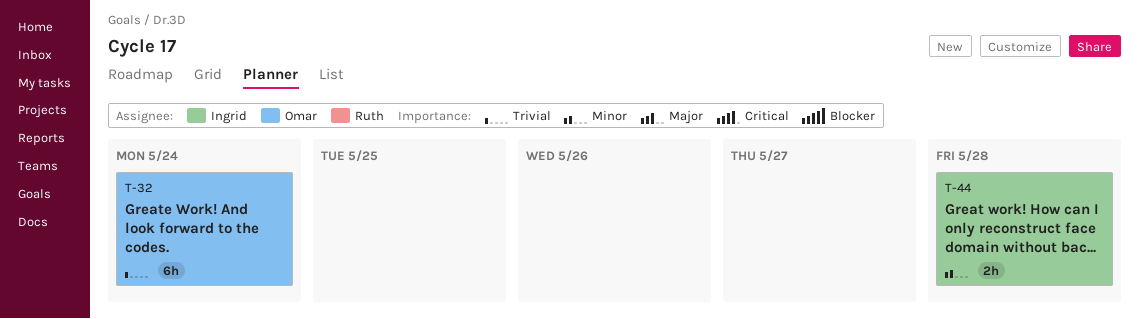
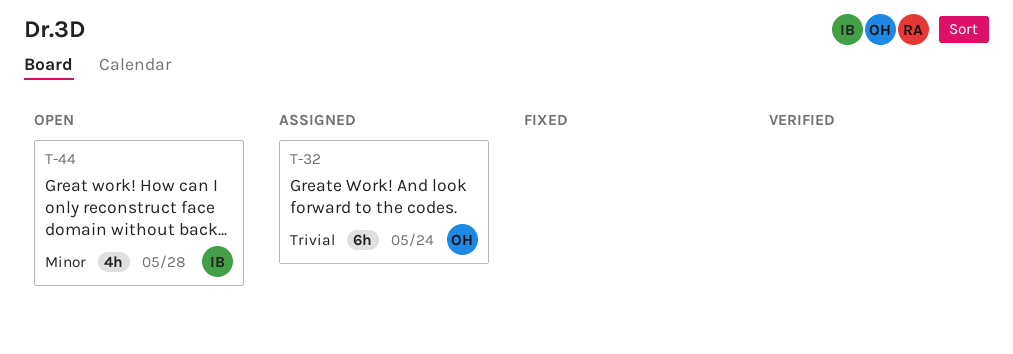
T-44, estimate: 2h -> 4h

